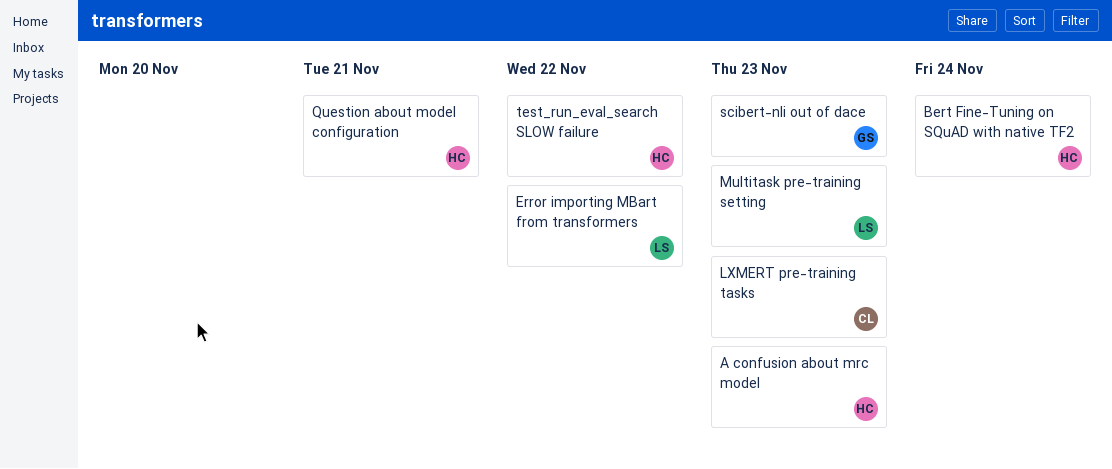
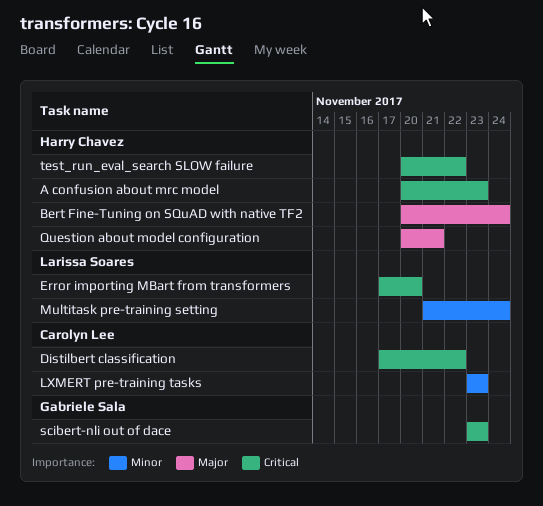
Distilbert classification: none -> present
Error importing MBart from transformers, due: Nov 22 -> Nov 20
Multitask pre-training setting, due: Nov 23 -> Nov 24

